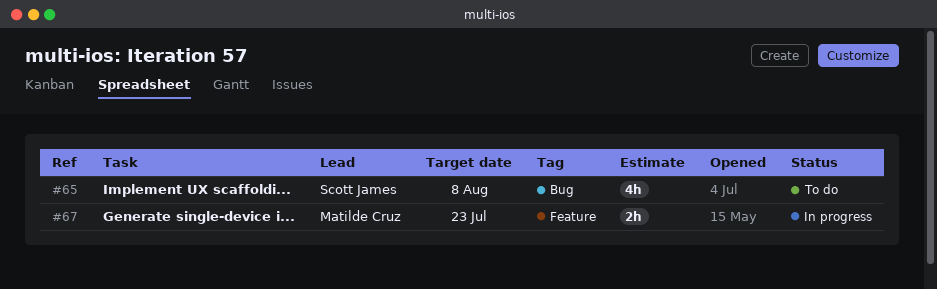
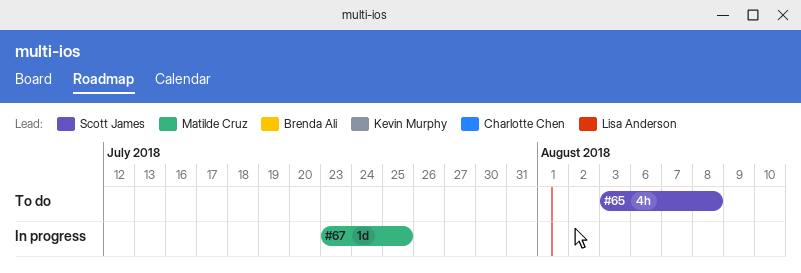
#67, estimate: 2h -> 1d
#67, due: Jul 23 -> Jul 25

